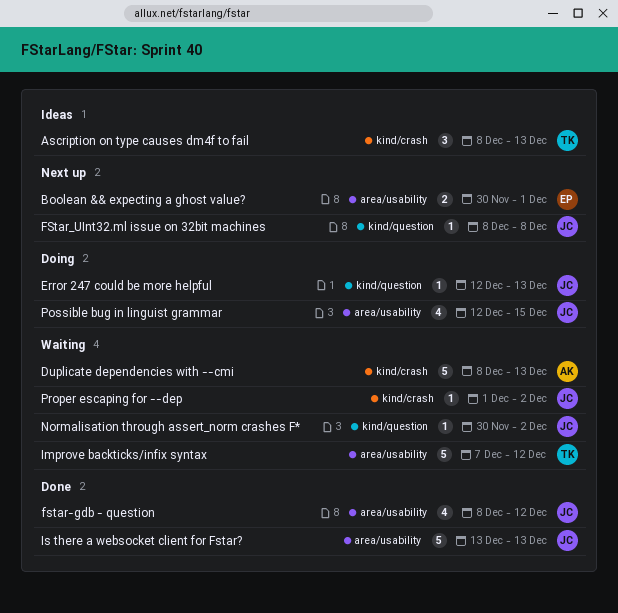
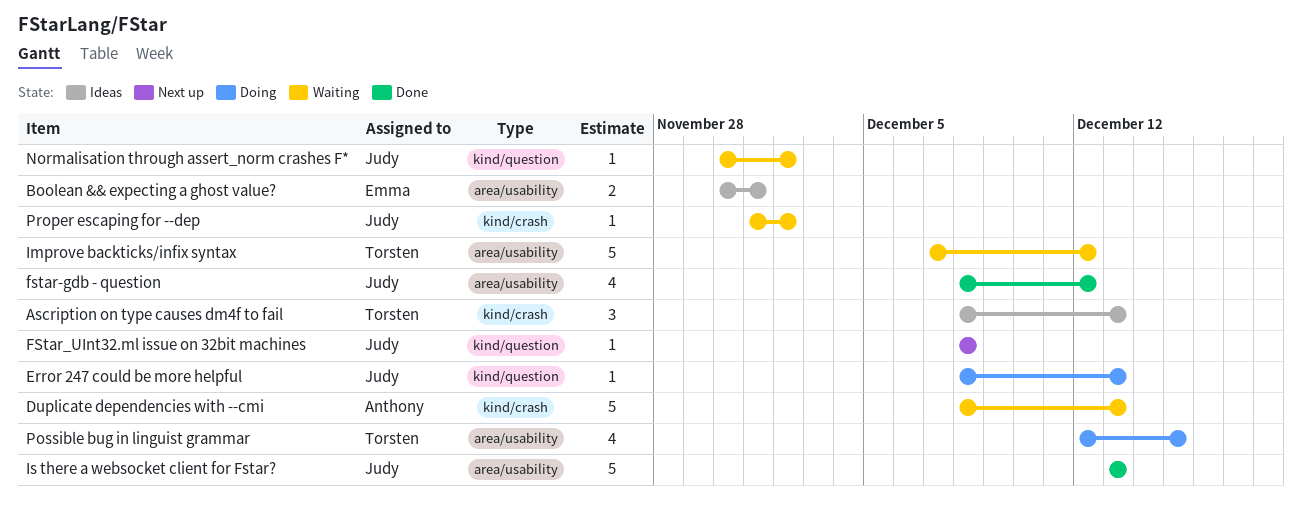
Boolean && expecting a ghost value?, status: Next up -> Ideas
Error 247 could be more helpful, start: Dec 12 -> Dec 8
Possible bug in linguist grammar, owner: Judy -> Torsten

